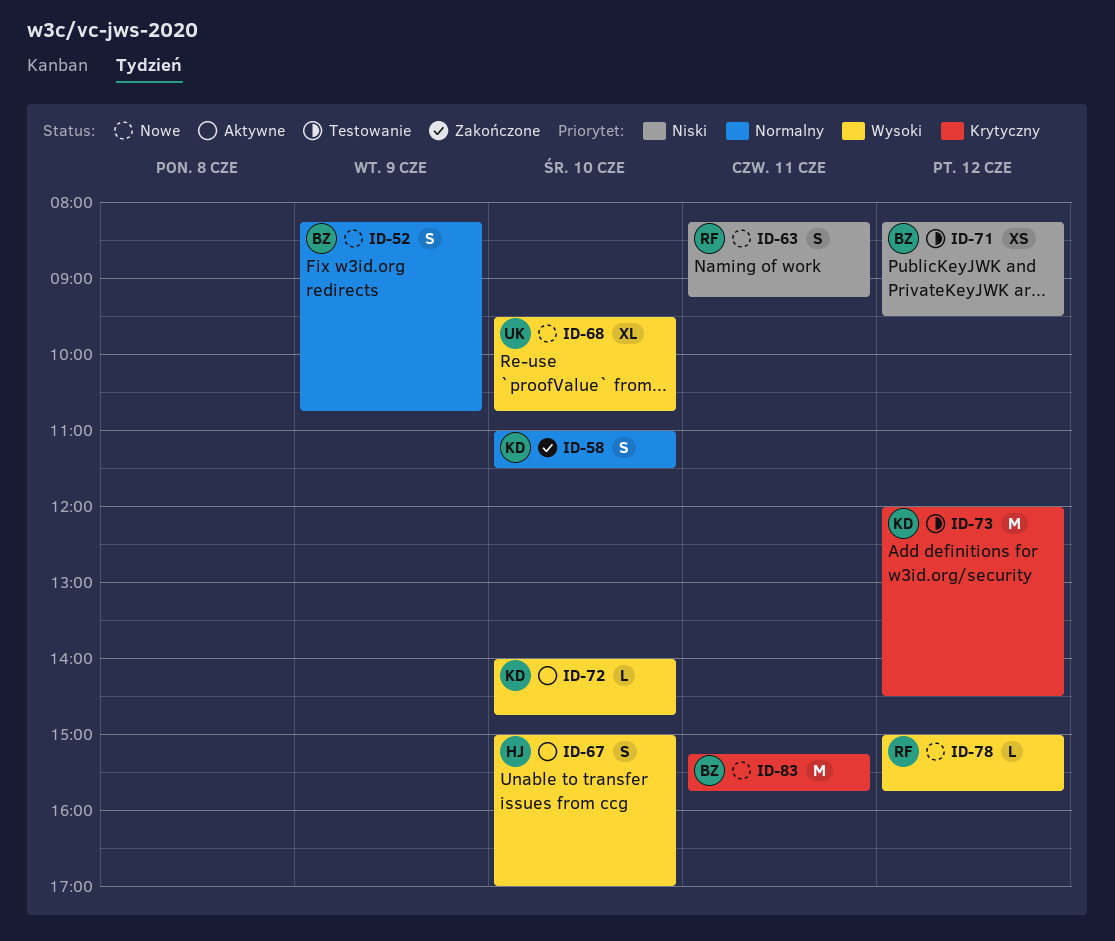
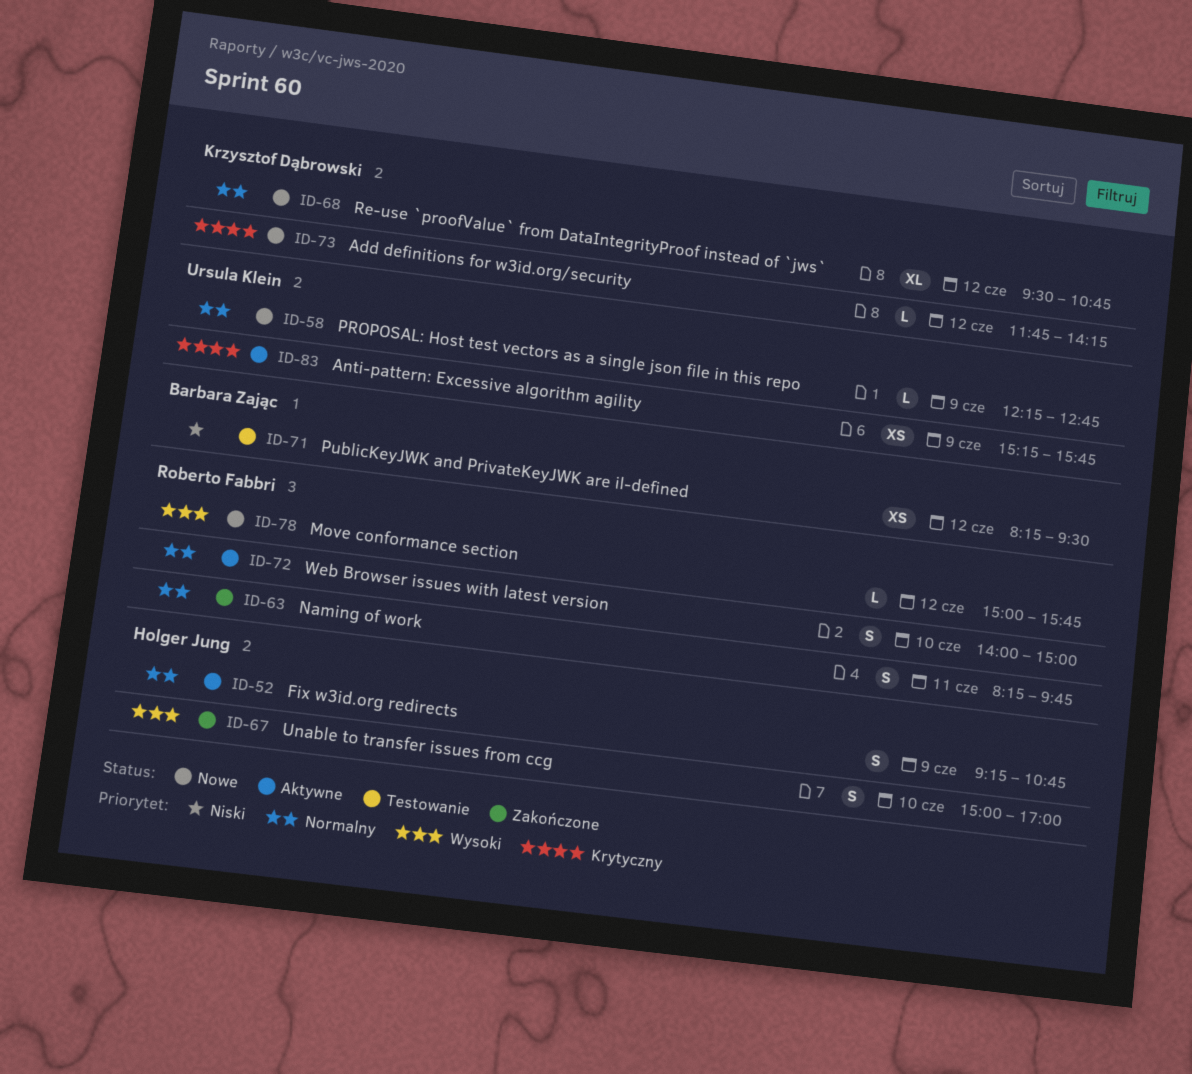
ID-52, status: Nowe -> Aktywne
ID-52, owner: Barbara Zając -> Holger Jung
ID-52, begins: 08:15 -> 09:15
ID-58, status: Zakończone -> Nowe
ID-58, owner: Krzysztof Dąbrowski -> Ursula Klein
ID-58, estimate: S -> L
ID-58, day: Jun 10 -> Jun 9
ID-58, begins: 11:00 -> 12:15
ID-58, ends: 11:30 -> 12:45
ID-63, status: Nowe -> Zakończone
ID-63, priority: Niski -> Normalny
ID-63, ends: 09:15 -> 09:45
ID-67, status: Aktywne -> Zakończone
ID-68, owner: Ursula Klein -> Krzysztof Dąbrowski
ID-68, priority: Wysoki -> Normalny
ID-68, day: Jun 10 -> Jun 12
ID-72, owner: Krzysztof Dąbrowski -> Roberto Fabbri
ID-72, priority: Wysoki -> Normalny
ID-72, estimate: L -> S
ID-72, ends: 14:45 -> 15:00
ID-73, status: Testowanie -> Nowe
ID-73, estimate: M -> L
ID-73, begins: 12:00 -> 11:45
ID-73, ends: 14:30 -> 14:15
ID-83, status: Nowe -> Aktywne
ID-83, owner: Barbara Zając -> Ursula Klein
ID-83, estimate: M -> XS
ID-83, day: Jun 11 -> Jun 9

